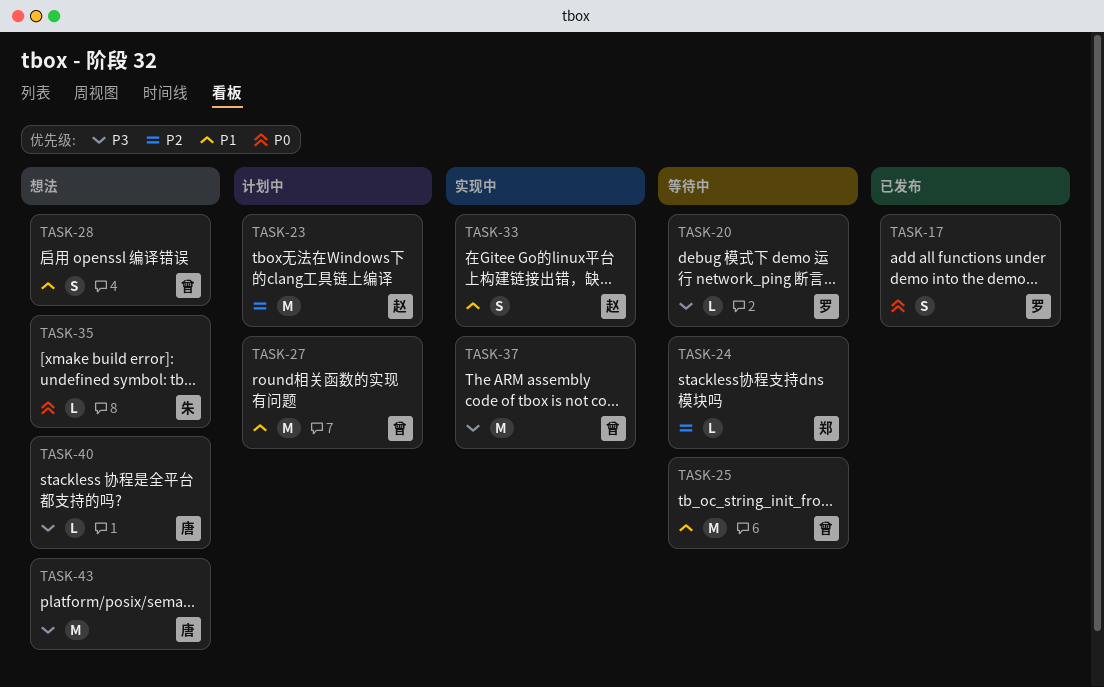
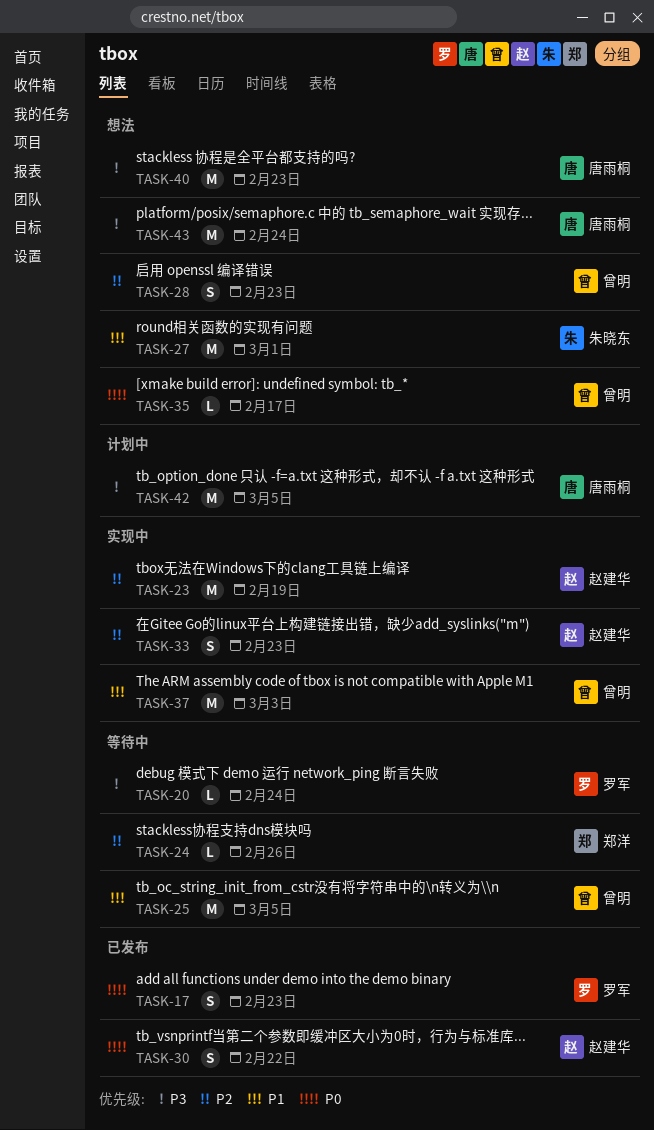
TASK-23, status: 计划中 -> 实现中
TASK-27, status: 计划中 -> 想法
TASK-27, owner: 曾明 -> 朱晓东
TASK-28, priority: P1 -> P2
TASK-30: none -> present
TASK-33, priority: P1 -> P2
TASK-35, owner: 朱晓东 -> 曾明
TASK-37, priority: P3 -> P1
TASK-40, estimate: L -> M
TASK-42: none -> present

